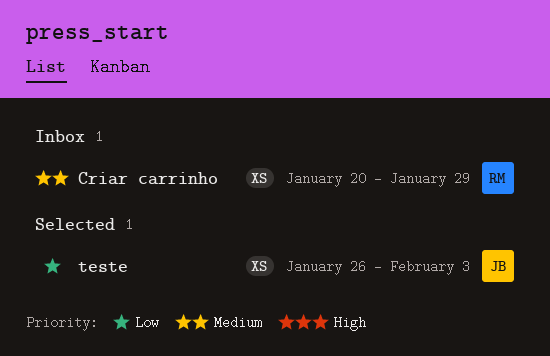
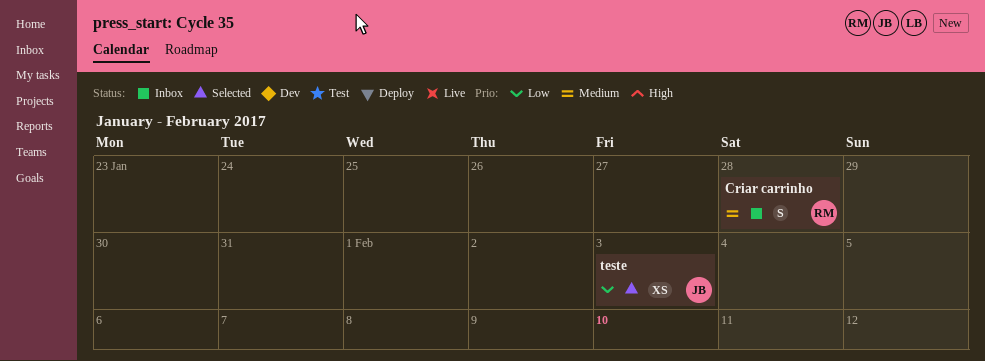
Criar carrinho, estimate: XS -> S
Criar carrinho, due: Jan 29 -> Jan 28

